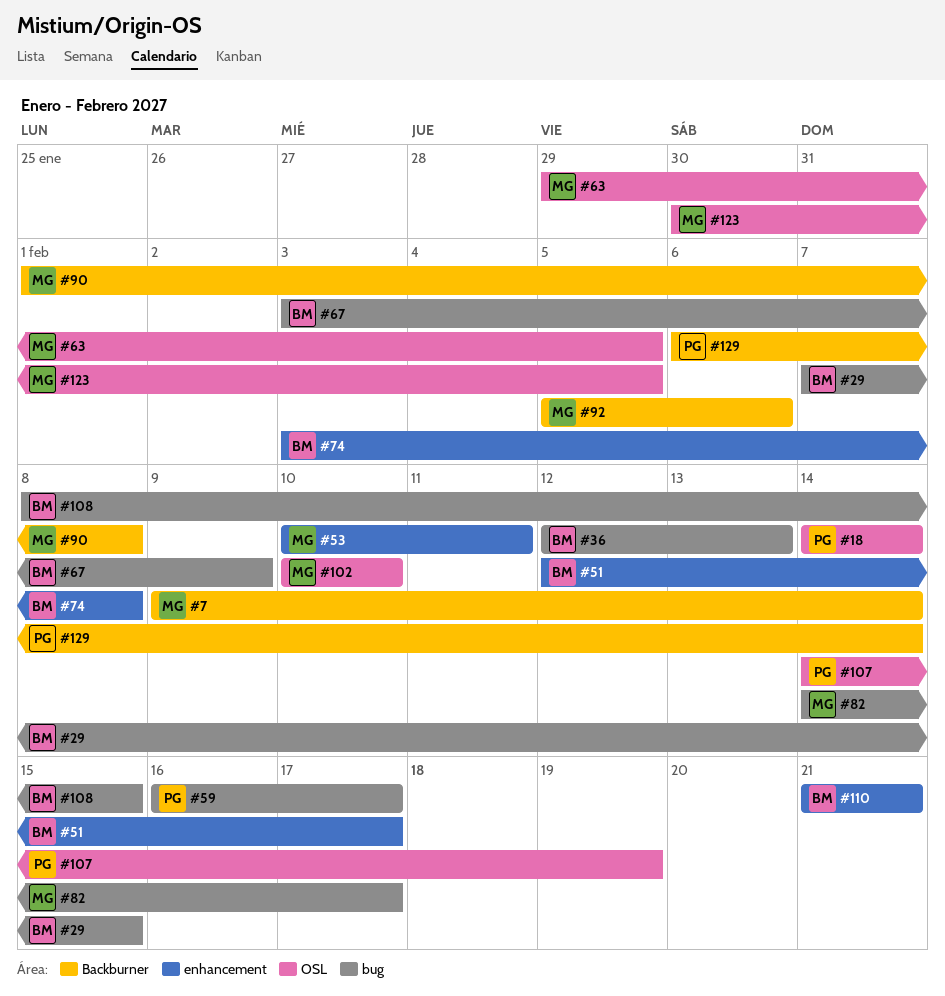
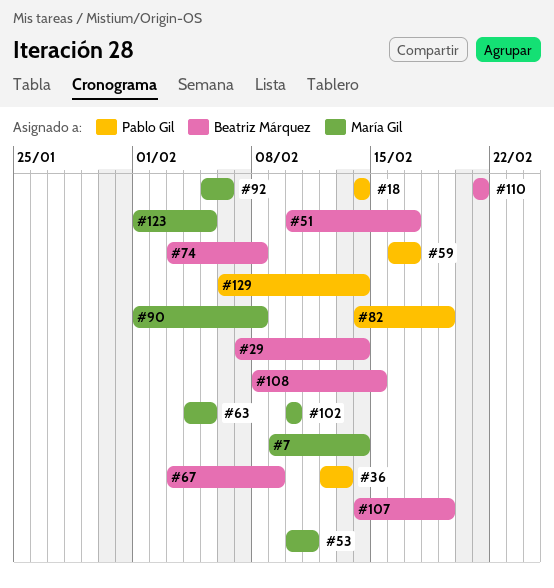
#29, due: Feb 15 -> Feb 14
#36, owner: Beatriz Márquez -> Pablo Gil
#51, start: Feb 12 -> Feb 10
#63, start: Jan 29 -> Feb 4
#82, owner: María Gil -> Pablo Gil
#82, due: Feb 17 -> Feb 19
#107, owner: Pablo Gil -> Beatriz Márquez
#123, start: Jan 30 -> Feb 1

